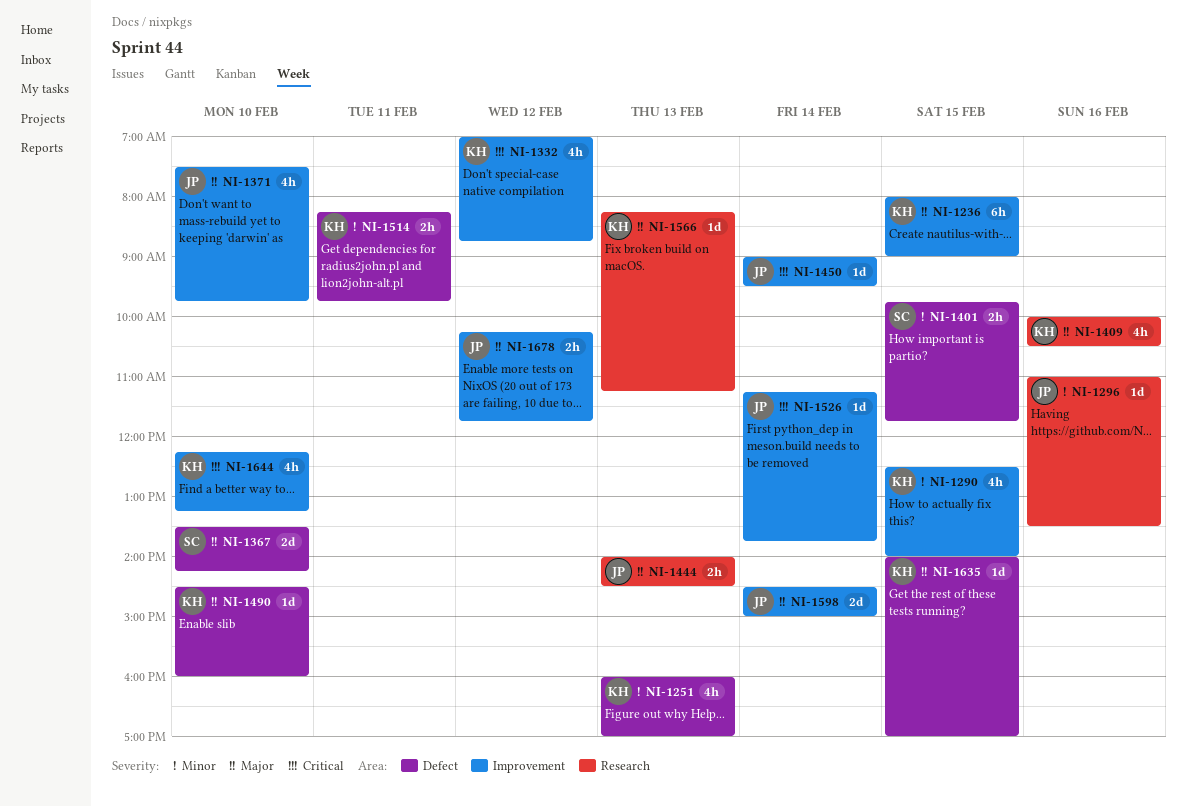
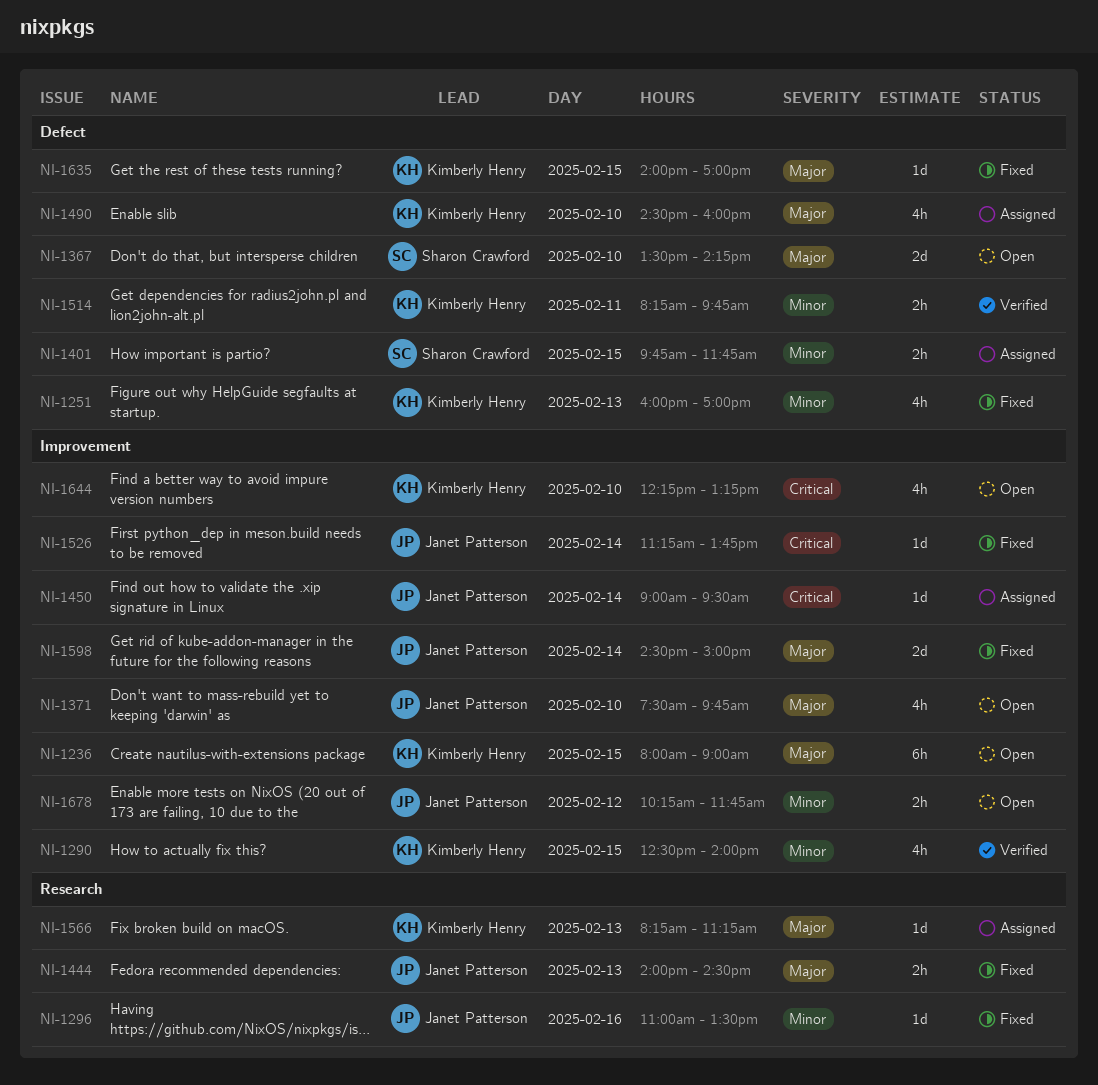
NI-1332: present -> none
NI-1409: present -> none
NI-1490, estimate: 1d -> 4h
NI-1678, priority: Major -> Minor

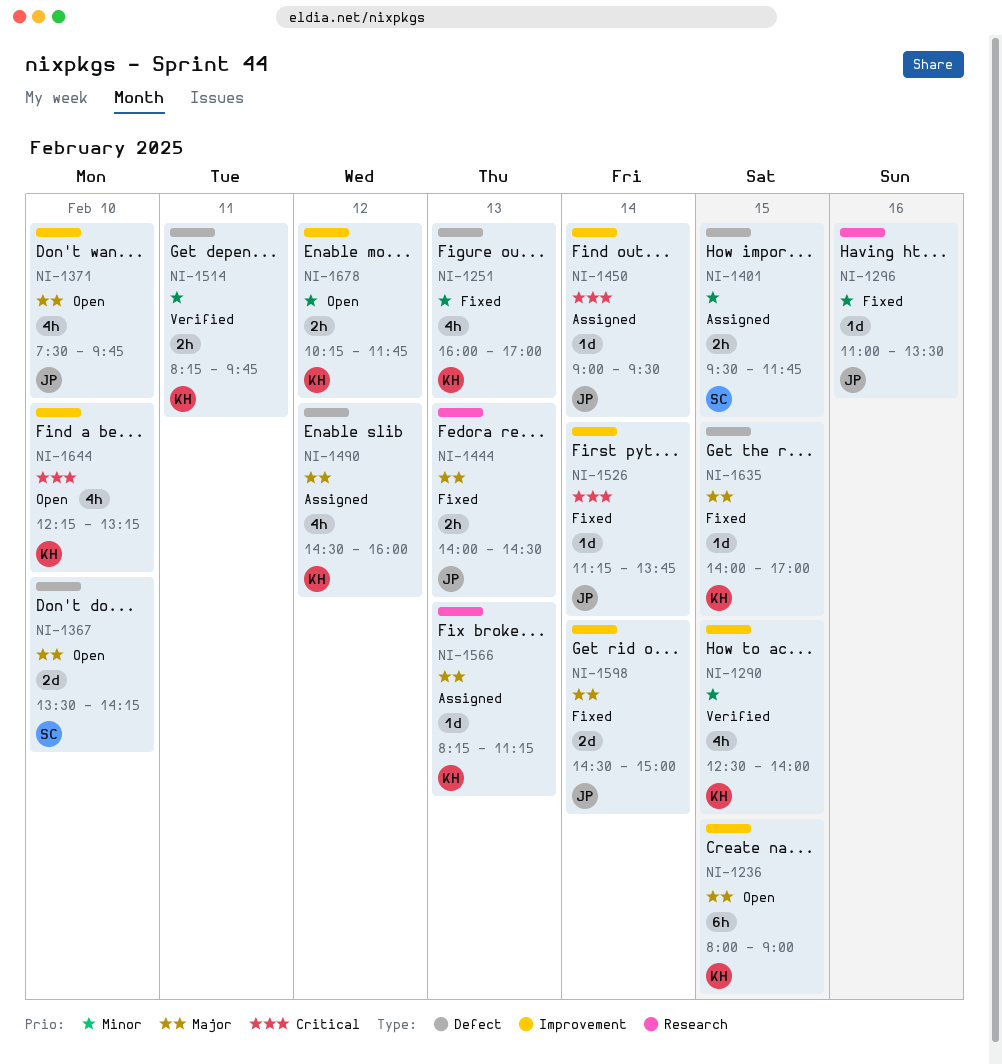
NI-1401, begins: 09:45 -> 09:30
NI-1490, day: Feb 10 -> Feb 12
NI-1678, owner: Janet Patterson -> Kimberly Henry

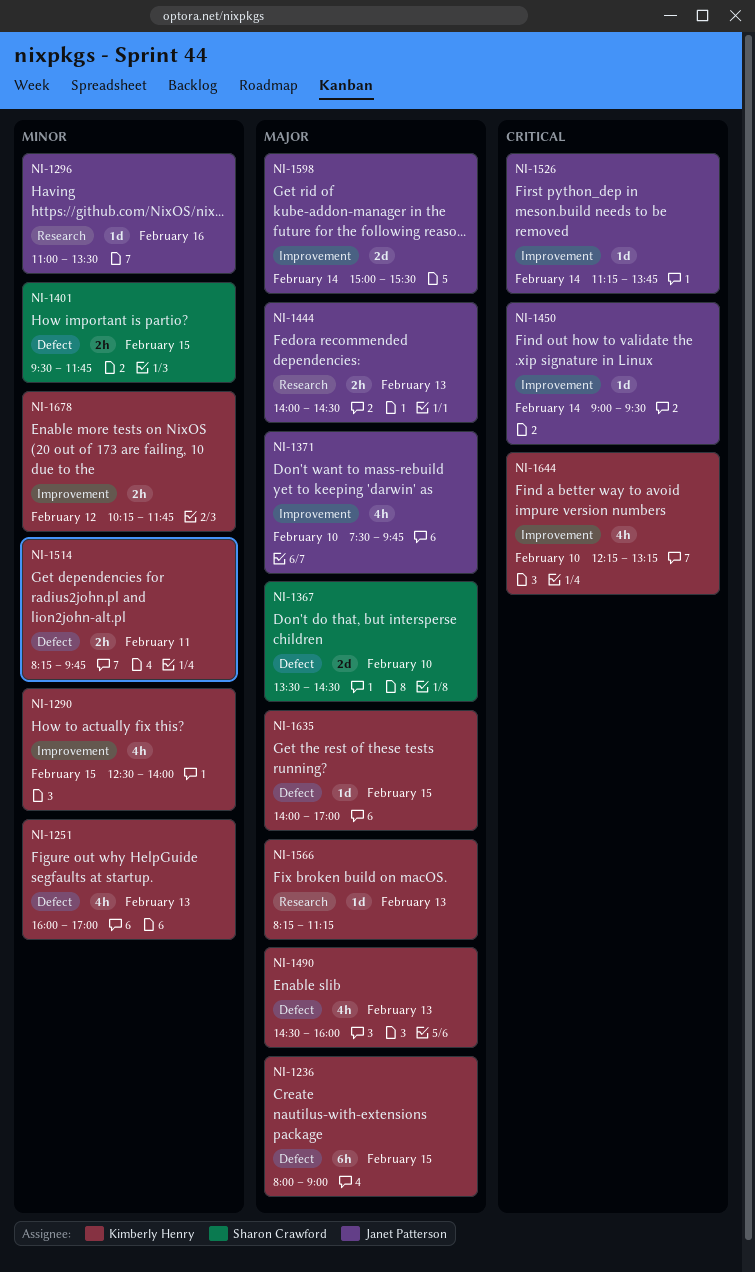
NI-1236, label: Improvement -> Defect
NI-1367, ends: 14:15 -> 14:30
NI-1490, day: Feb 12 -> Feb 13
NI-1598, begins: 14:30 -> 15:00
NI-1598, ends: 15:00 -> 15:30

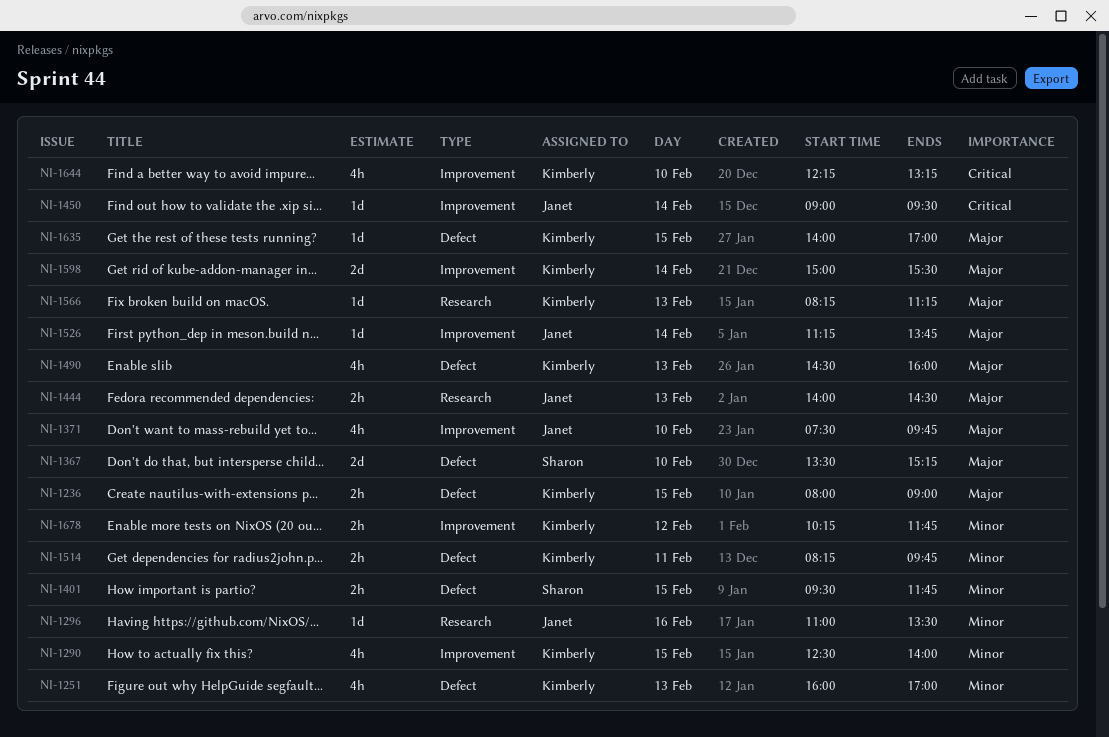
NI-1236, estimate: 6h -> 2h
NI-1367, ends: 14:30 -> 15:15
NI-1526, priority: Critical -> Major
NI-1598, owner: Janet Patterson -> Kimberly Henry

